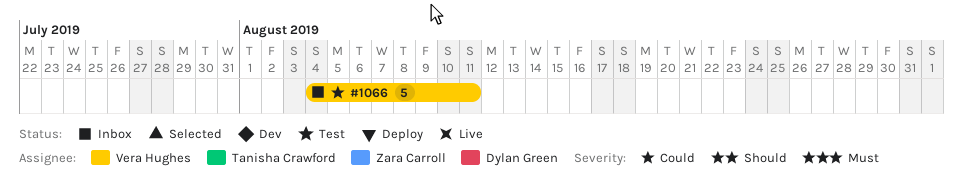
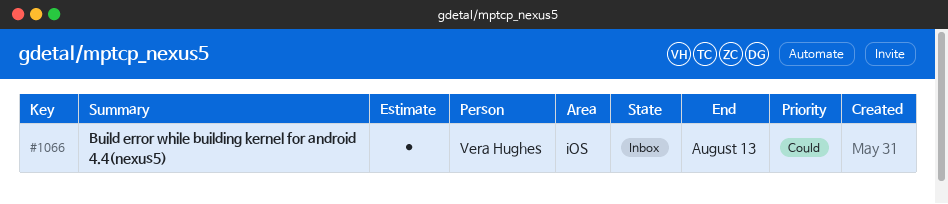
#1066, estimate: 5 -> 1
#1066, due: Aug 11 -> Aug 13

